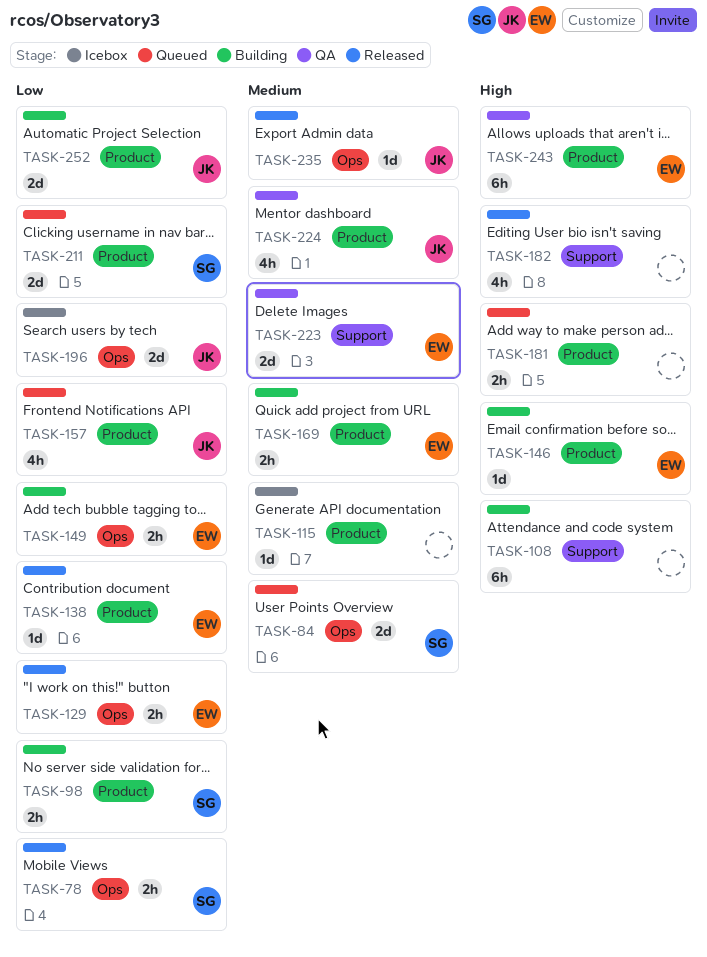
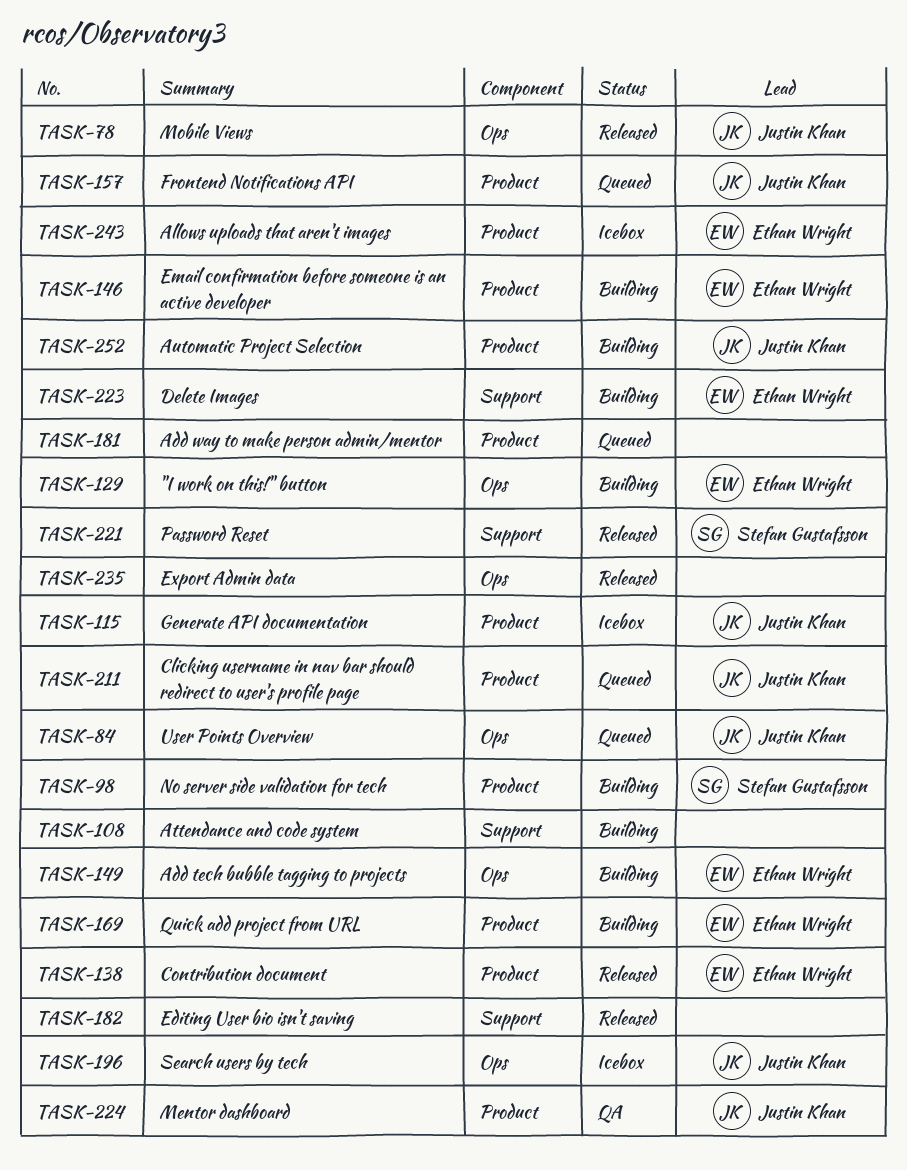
TASK-78, owner: Stefan Gustafsson -> Justin Khan
TASK-84, owner: Stefan Gustafsson -> Justin Khan
TASK-115, owner: none -> Justin Khan
TASK-129, status: Released -> Building
TASK-211, owner: Stefan Gustafsson -> Justin Khan
TASK-221: none -> present
TASK-223, status: QA -> Building
TASK-235, owner: Justin Khan -> none
TASK-243, status: QA -> Icebox

